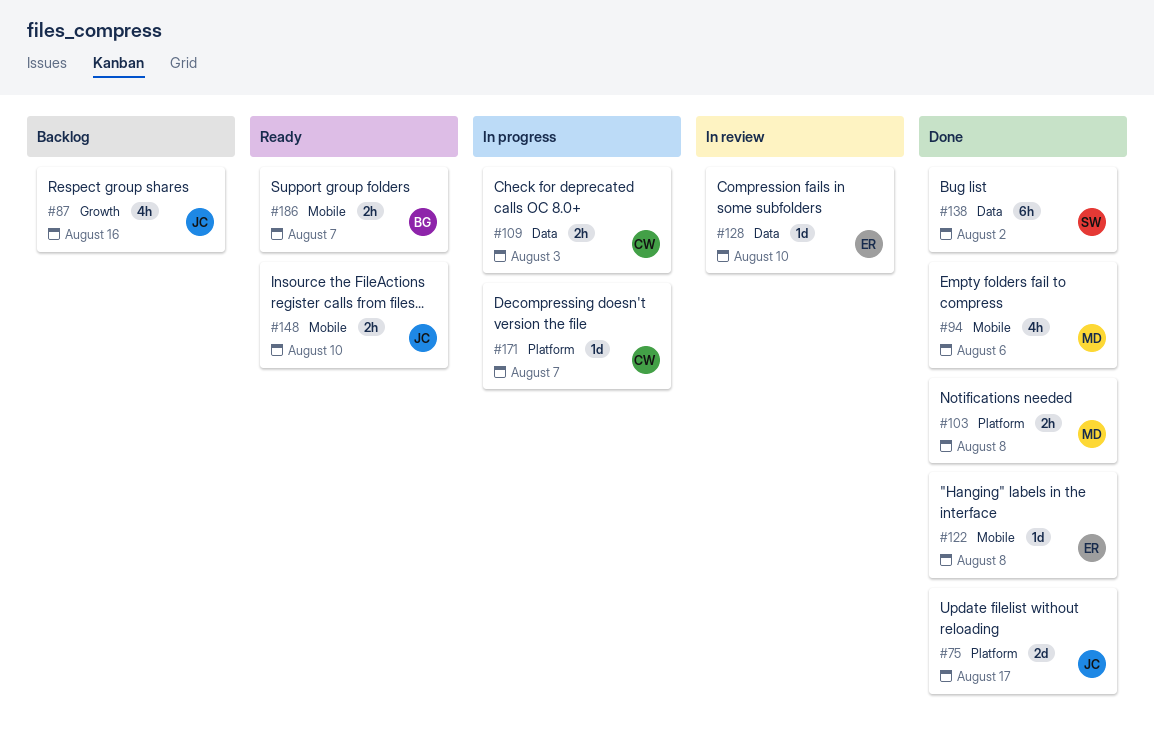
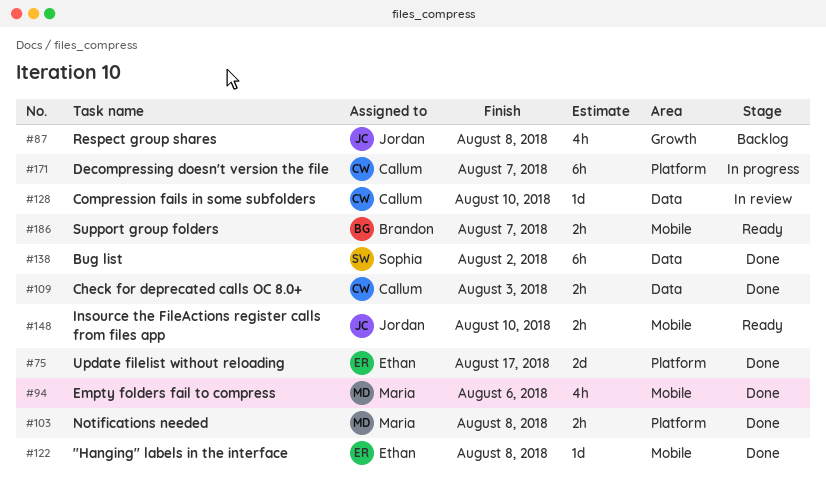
#75, owner: Jordan -> Ethan
#87, due: Aug 16 -> Aug 8
#109, status: In progress -> Done
#128, owner: Ethan -> Callum
#171, estimate: 1d -> 6h

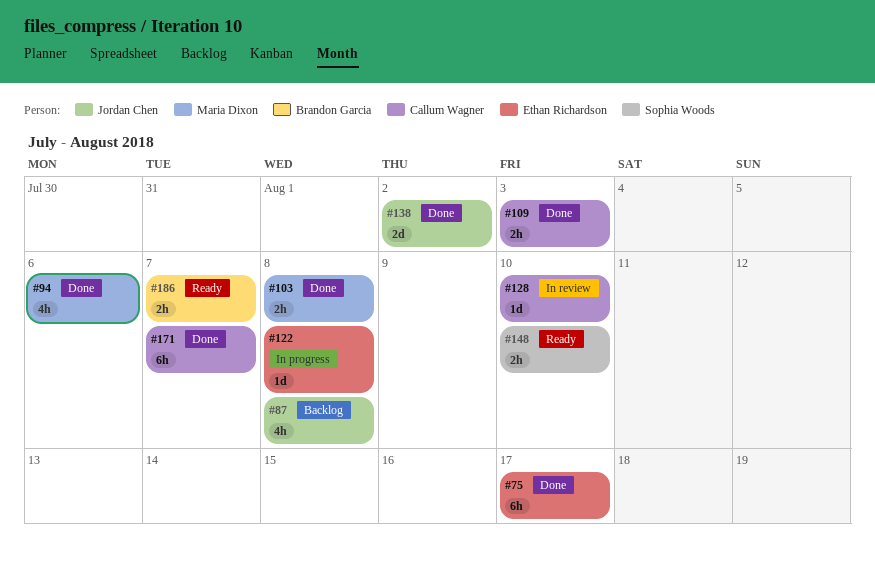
#75, estimate: 2d -> 6h
#122, status: Done -> In progress
#138, owner: Sophia Woods -> Jordan Chen
#138, estimate: 6h -> 2d
#148, owner: Jordan Chen -> Sophia Woods
#171, status: In progress -> Done

